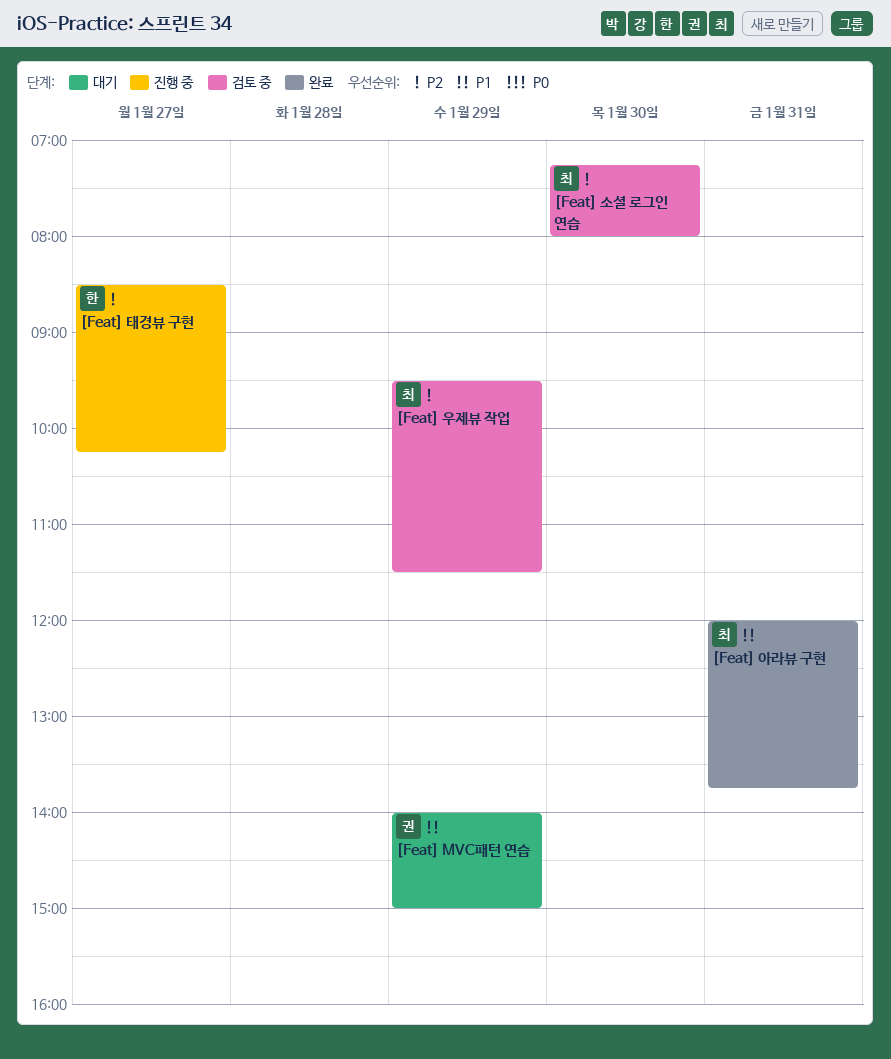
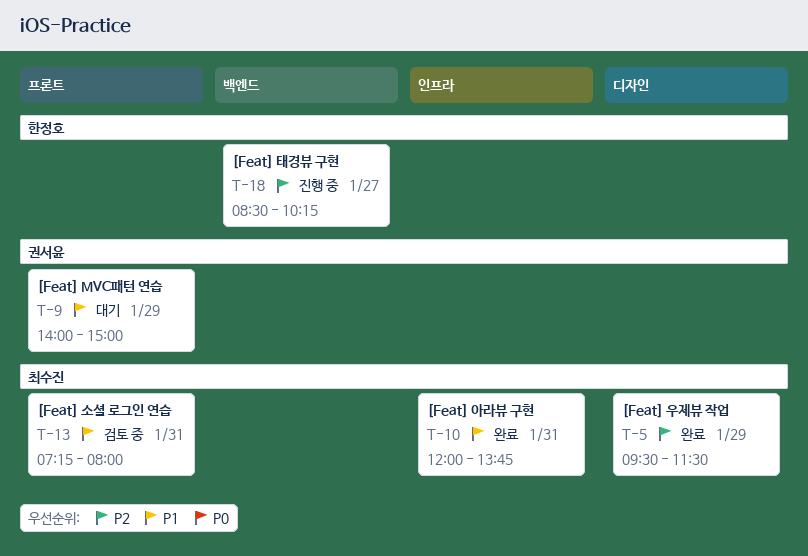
[Feat] 소셜 로그인 연습, priority: P2 -> P1
[Feat] 소셜 로그인 연습, day: Jan 30 -> Jan 31
[Feat] 우제뷰 작업, status: 검토 중 -> 완료

